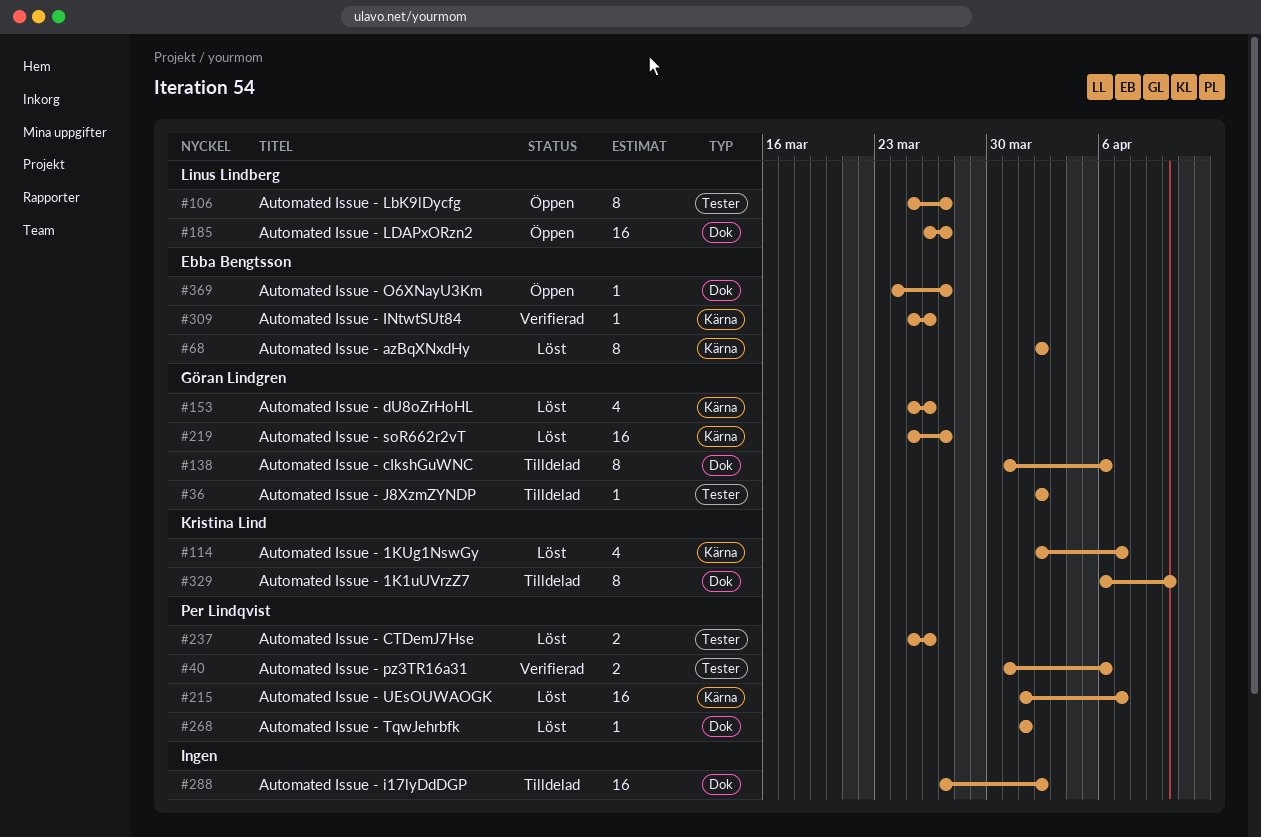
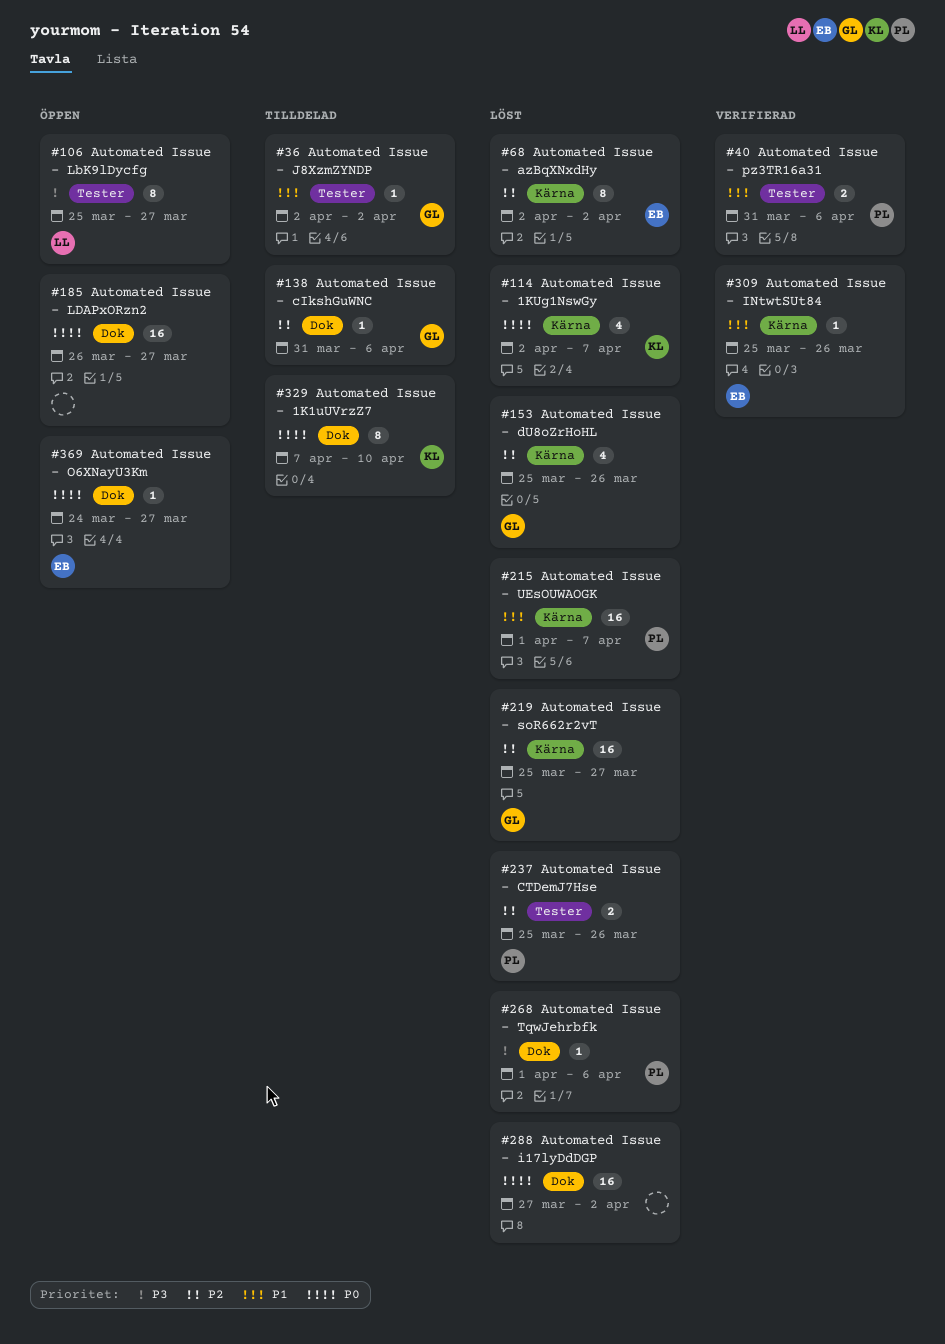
#138, estimate: 8 -> 1
#185, owner: Linus Lindberg -> none
#268, due: Apr 1 -> Apr 6
#288, status: Tilldelad -> Löst
#329, start: Apr 6 -> Apr 7

